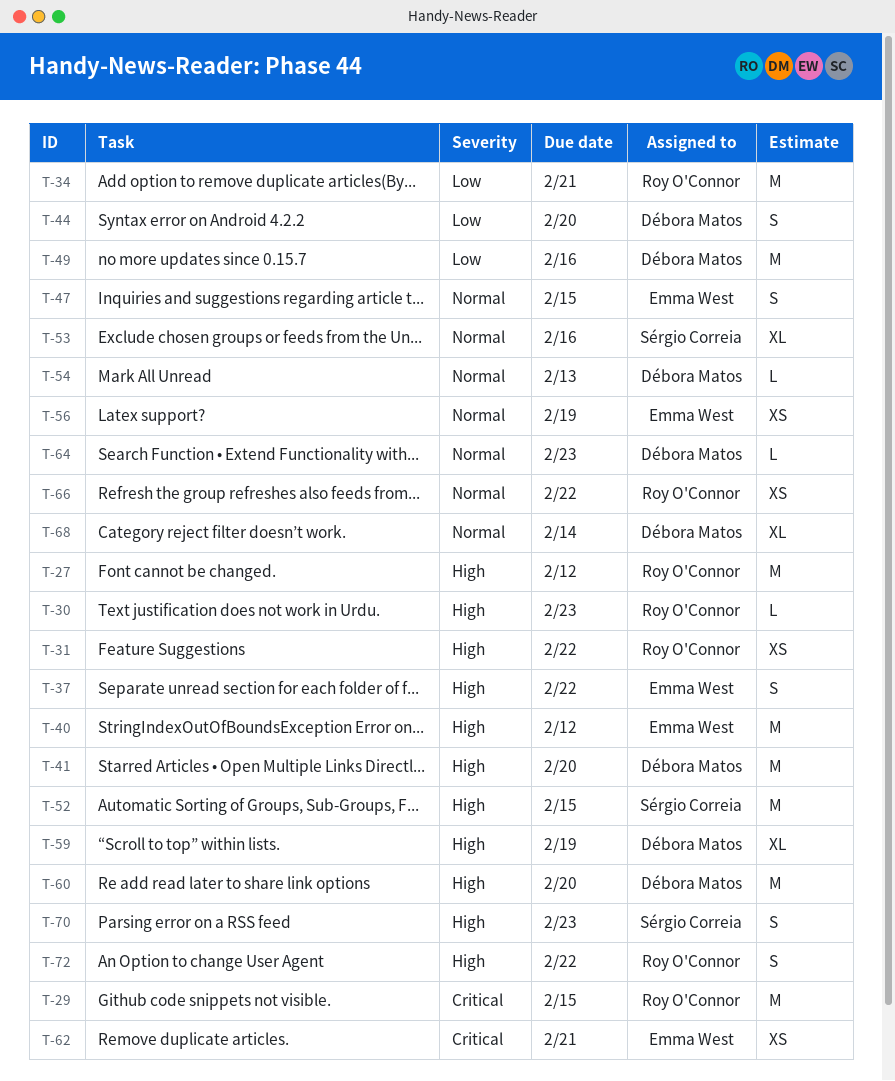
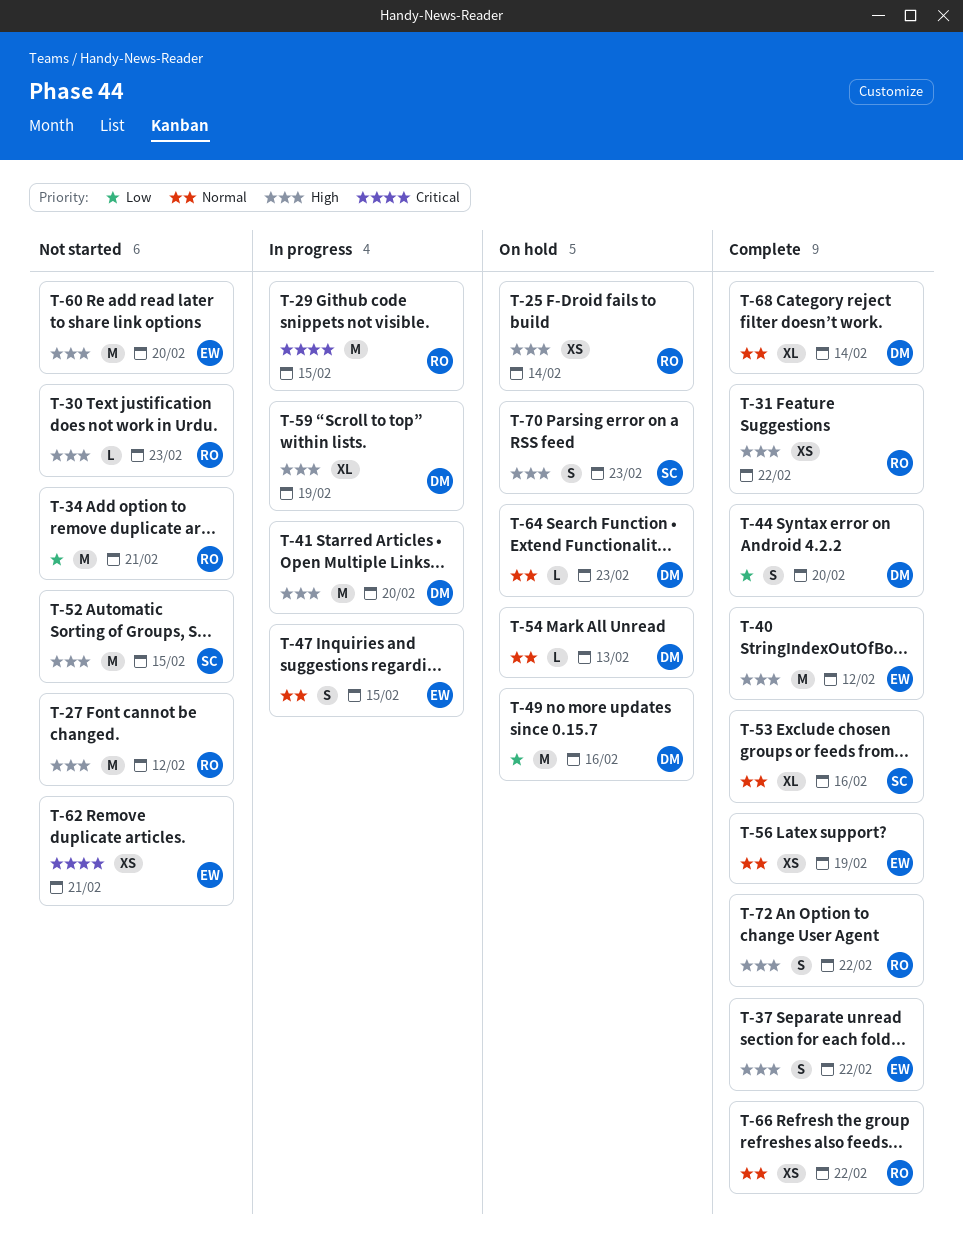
T-25: none -> present
T-60, owner: Débora Matos -> Emma West

